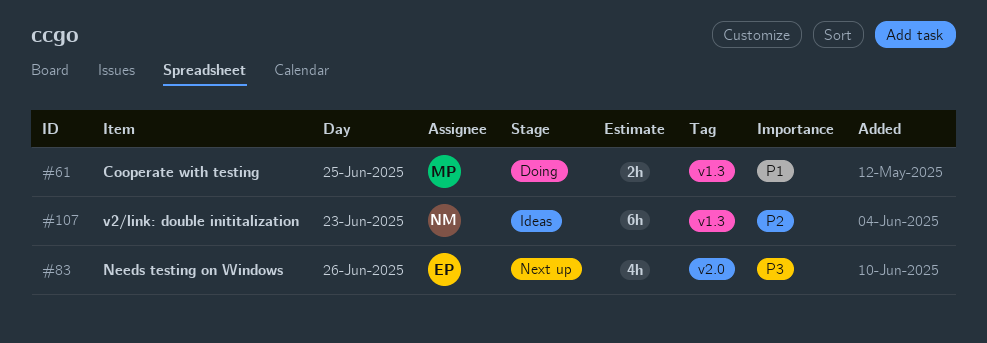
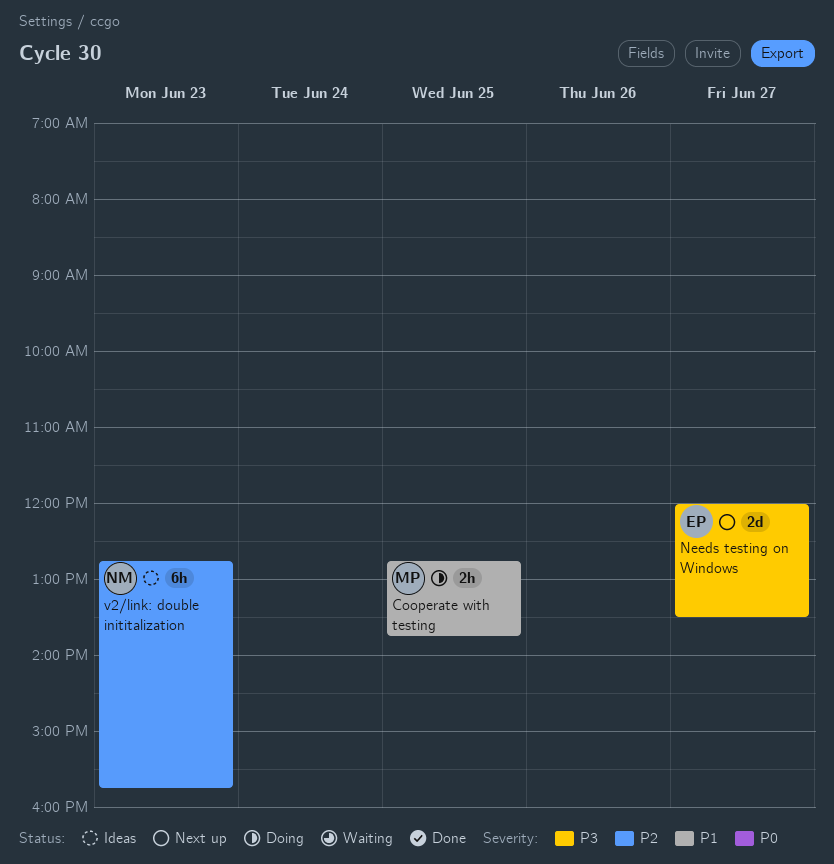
Needs testing on Windows, estimate: 4h -> 2d
Needs testing on Windows, day: Jun 26 -> Jun 27

